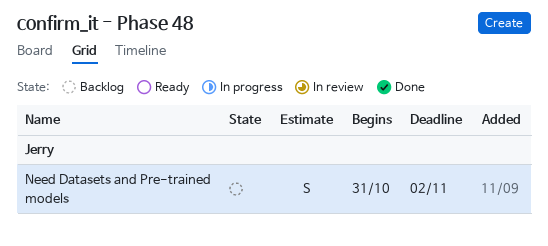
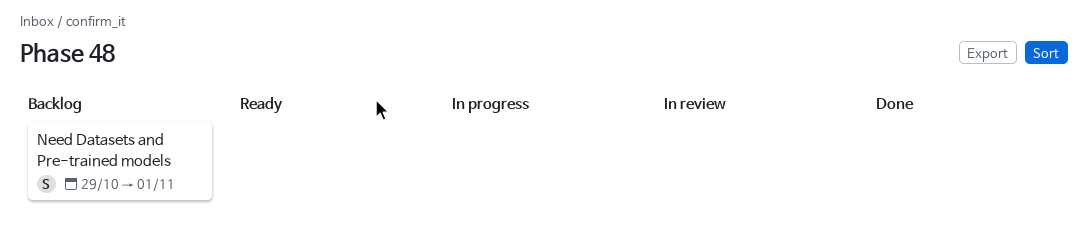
Need Datasets and Pre-trained models, start: Oct 31 -> Oct 29
Need Datasets and Pre-trained models, due: Nov 2 -> Nov 1

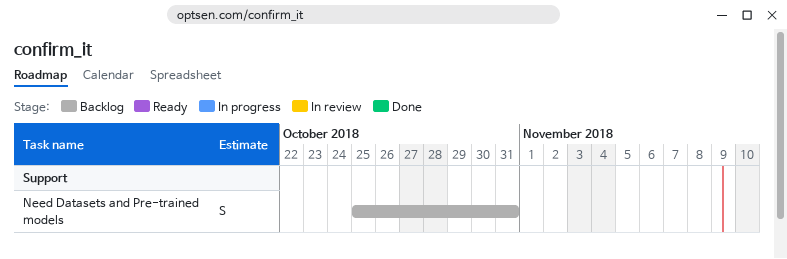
Need Datasets and Pre-trained models, start: Oct 29 -> Oct 25
Need Datasets and Pre-trained models, due: Nov 1 -> Oct 31

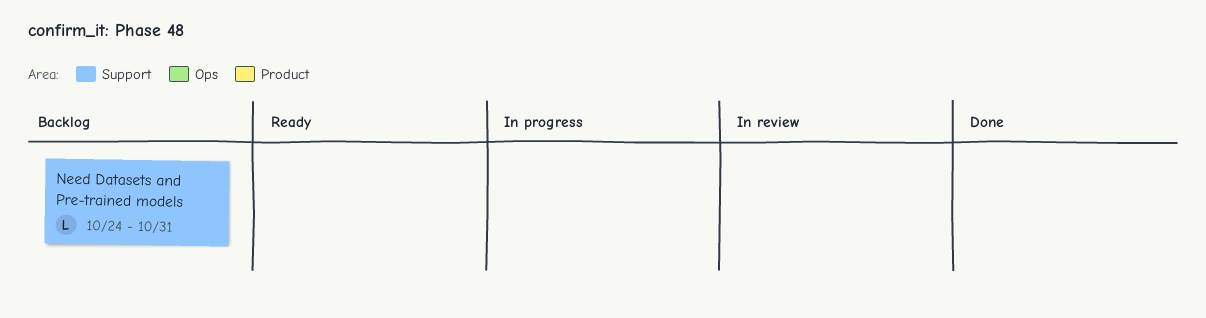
Need Datasets and Pre-trained models, estimate: S -> L
Need Datasets and Pre-trained models, start: Oct 25 -> Oct 24

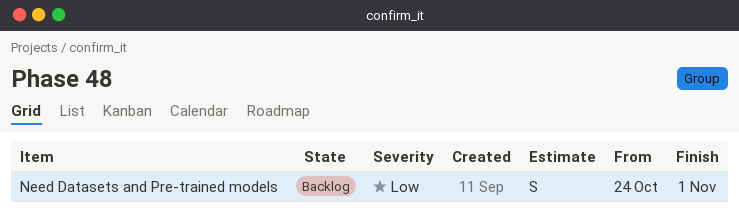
Need Datasets and Pre-trained models, estimate: L -> S
Need Datasets and Pre-trained models, due: Oct 31 -> Nov 1

